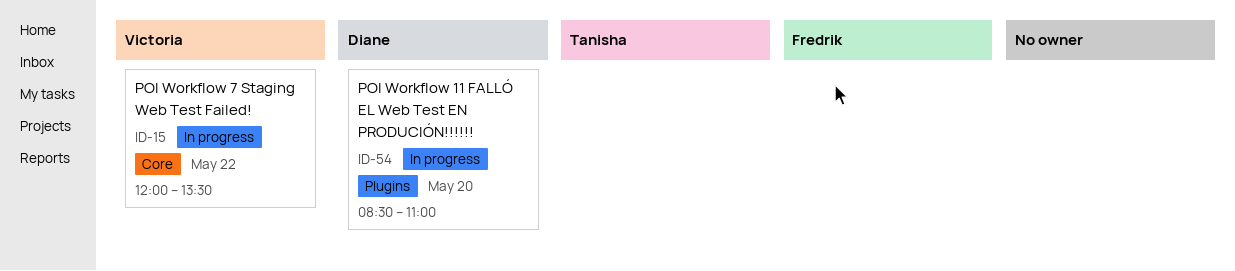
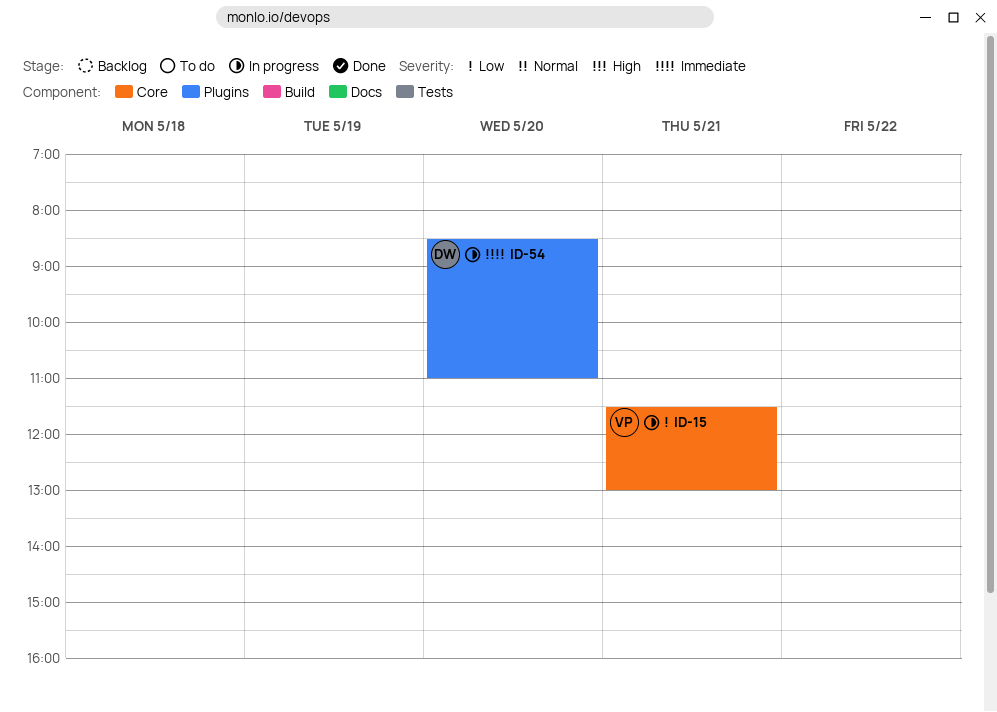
ID-15, day: May 22 -> May 21
ID-15, begins: 12:00 -> 11:30
ID-15, ends: 13:30 -> 13:00

